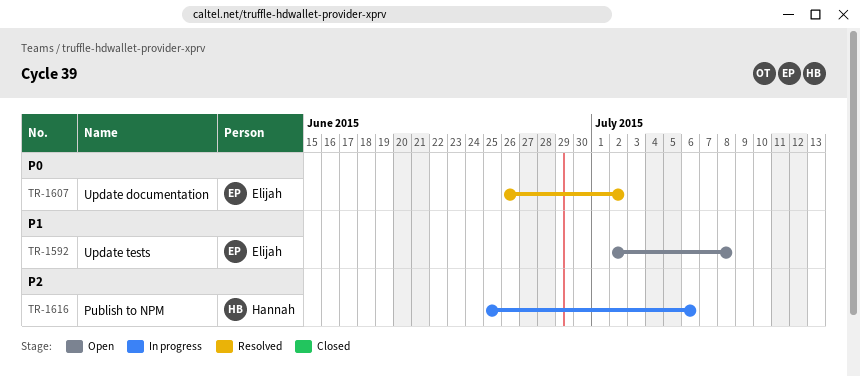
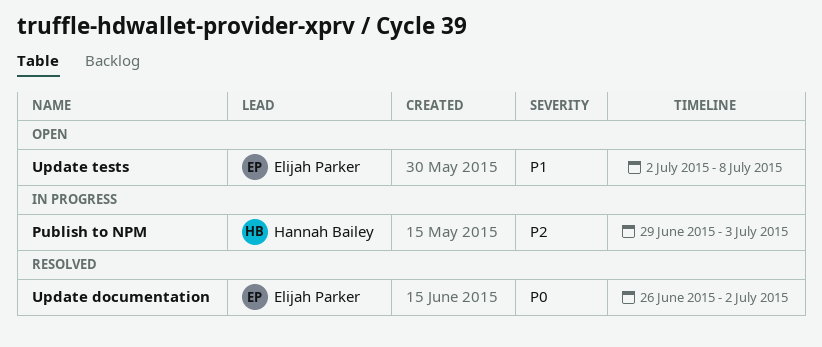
Publish to NPM, start: Jun 25 -> Jun 29
Publish to NPM, due: Jul 6 -> Jul 3

